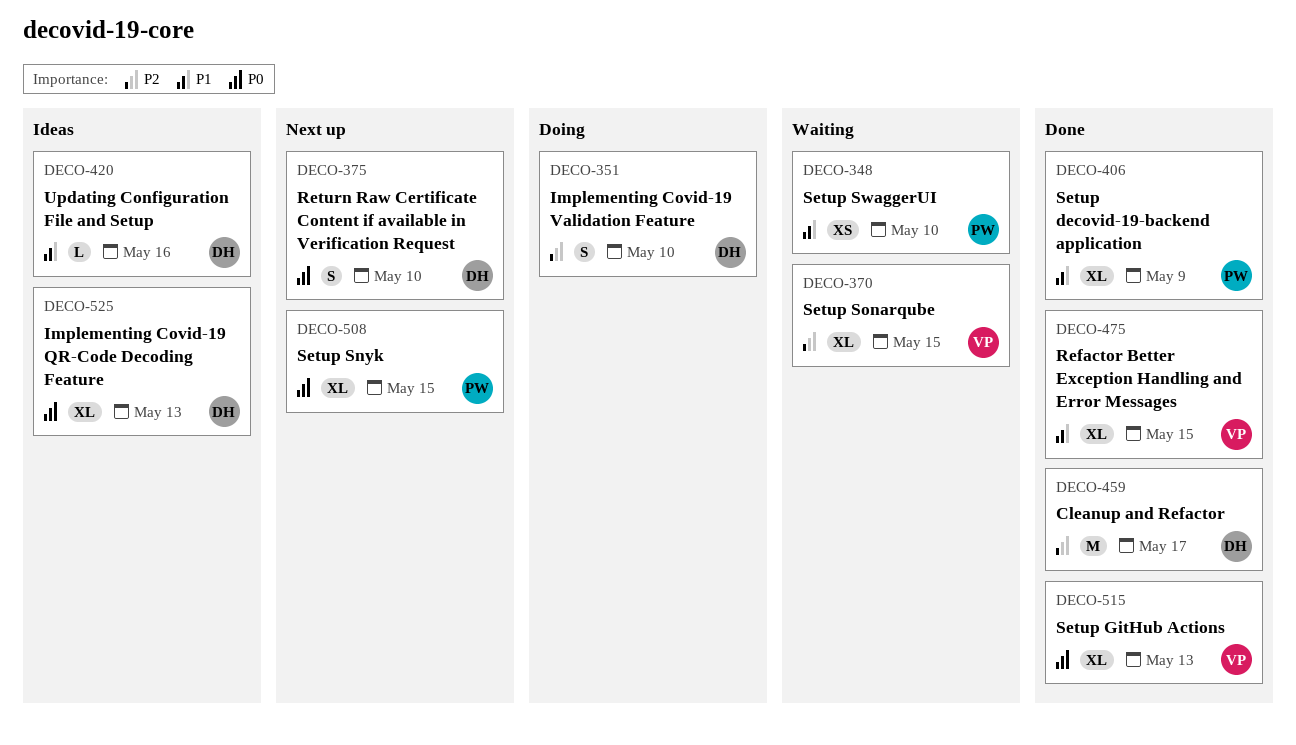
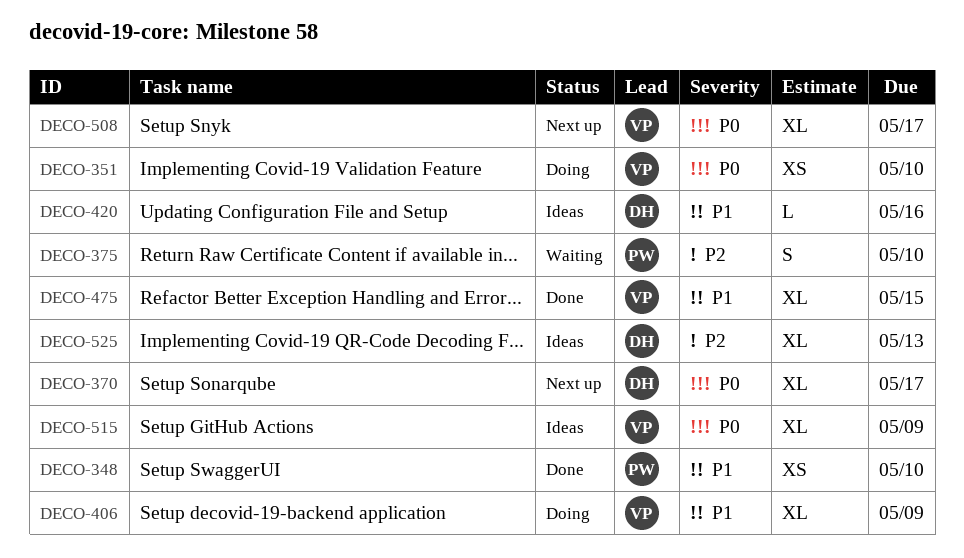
DECO-348, status: Waiting -> Done
DECO-351, owner: DH -> VP
DECO-351, priority: P2 -> P0
DECO-351, estimate: S -> XS
DECO-370, status: Waiting -> Next up
DECO-370, owner: VP -> DH
DECO-370, priority: P2 -> P0
DECO-370, due: May 15 -> May 17
DECO-375, status: Next up -> Waiting
DECO-375, owner: DH -> PW
DECO-375, priority: P0 -> P2
DECO-406, status: Done -> Doing
DECO-406, owner: PW -> VP
DECO-459: present -> none
DECO-508, owner: PW -> VP
DECO-508, due: May 15 -> May 17
DECO-515, status: Done -> Ideas
DECO-515, due: May 13 -> May 9
DECO-525, priority: P0 -> P2

